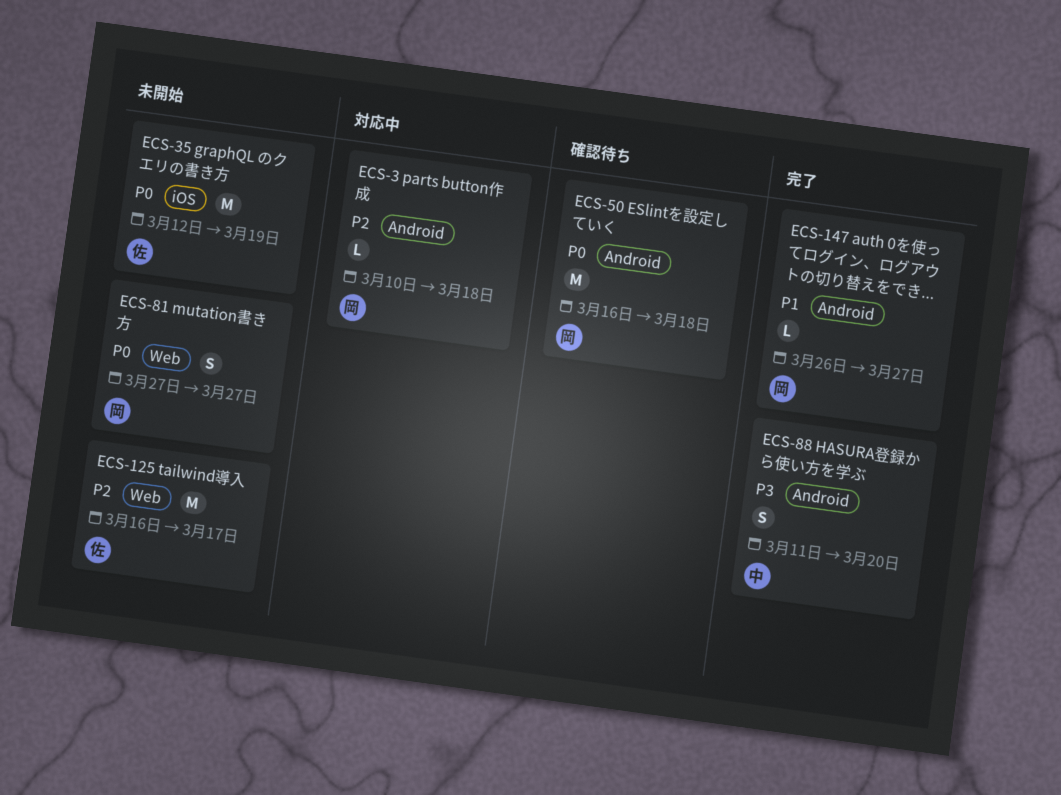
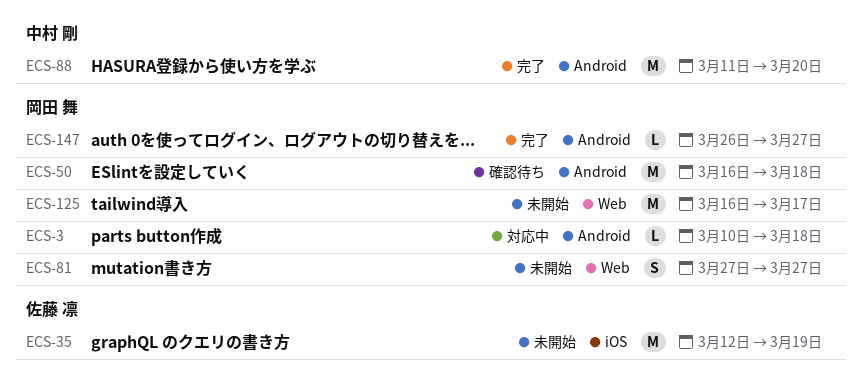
ECS-88, estimate: S -> M
ECS-125, owner: 佐藤 凛 -> 岡田 舞

